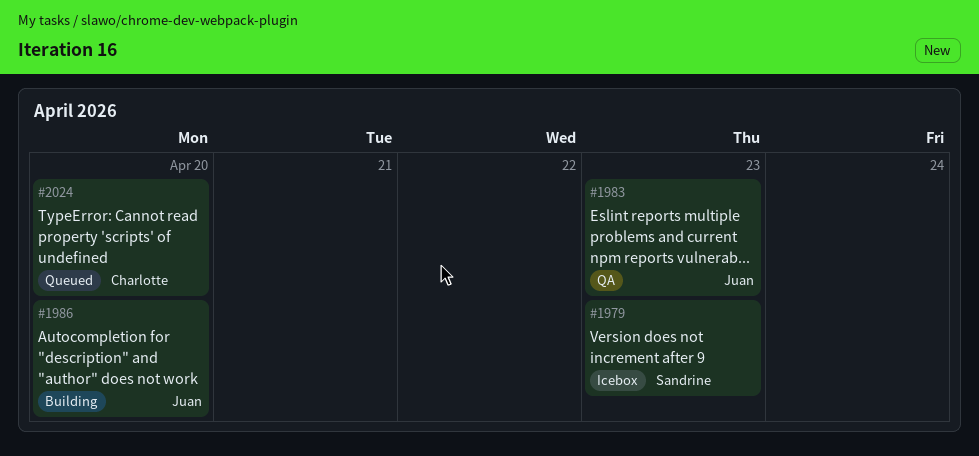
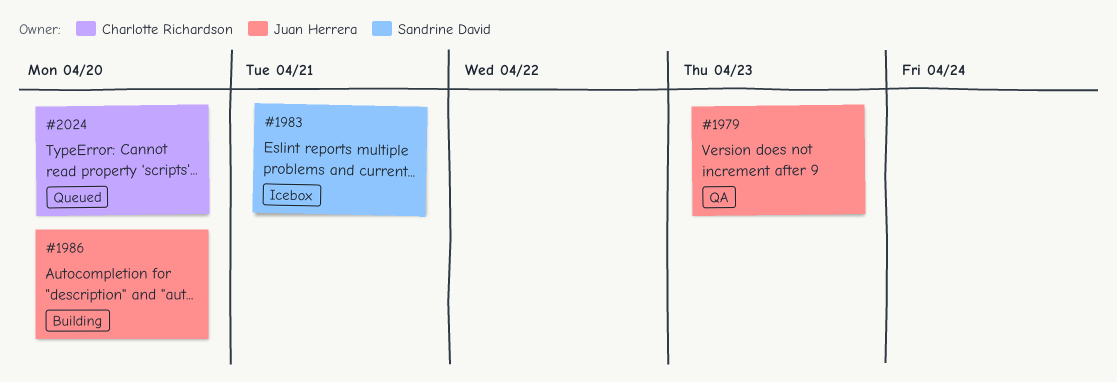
#1979, status: Icebox -> QA
#1979, owner: Sandrine David -> Juan Herrera
#1983, status: QA -> Icebox
#1983, owner: Juan Herrera -> Sandrine David
#1983, due: Apr 23 -> Apr 21

